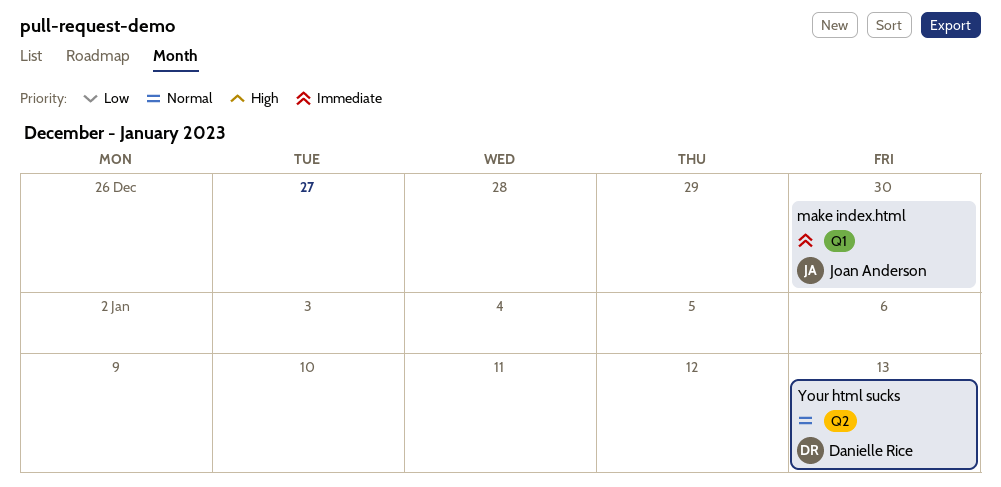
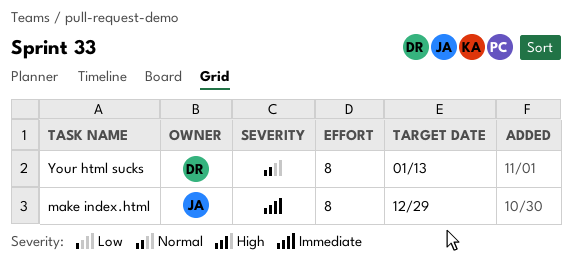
make index.html, due: Dec 30 -> Dec 29

